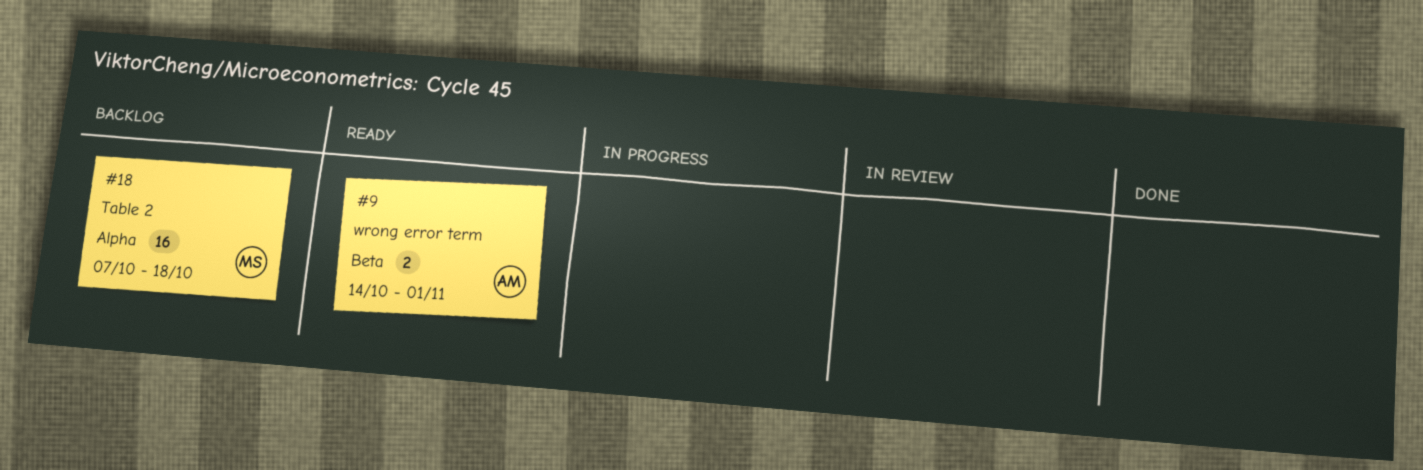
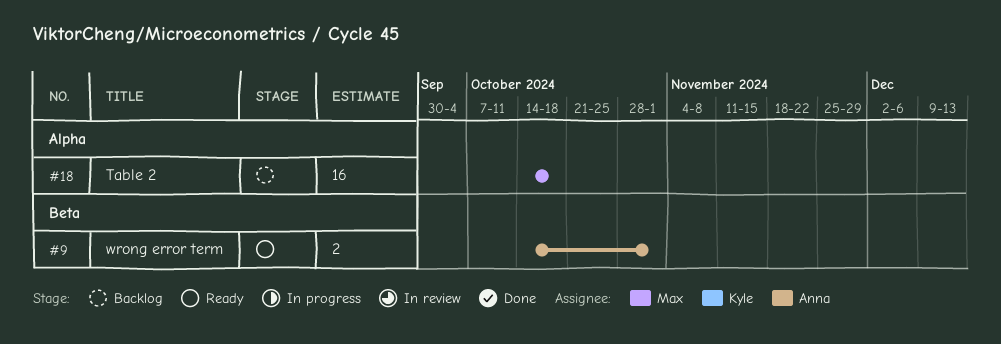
#18, start: Oct 7 -> Oct 14

